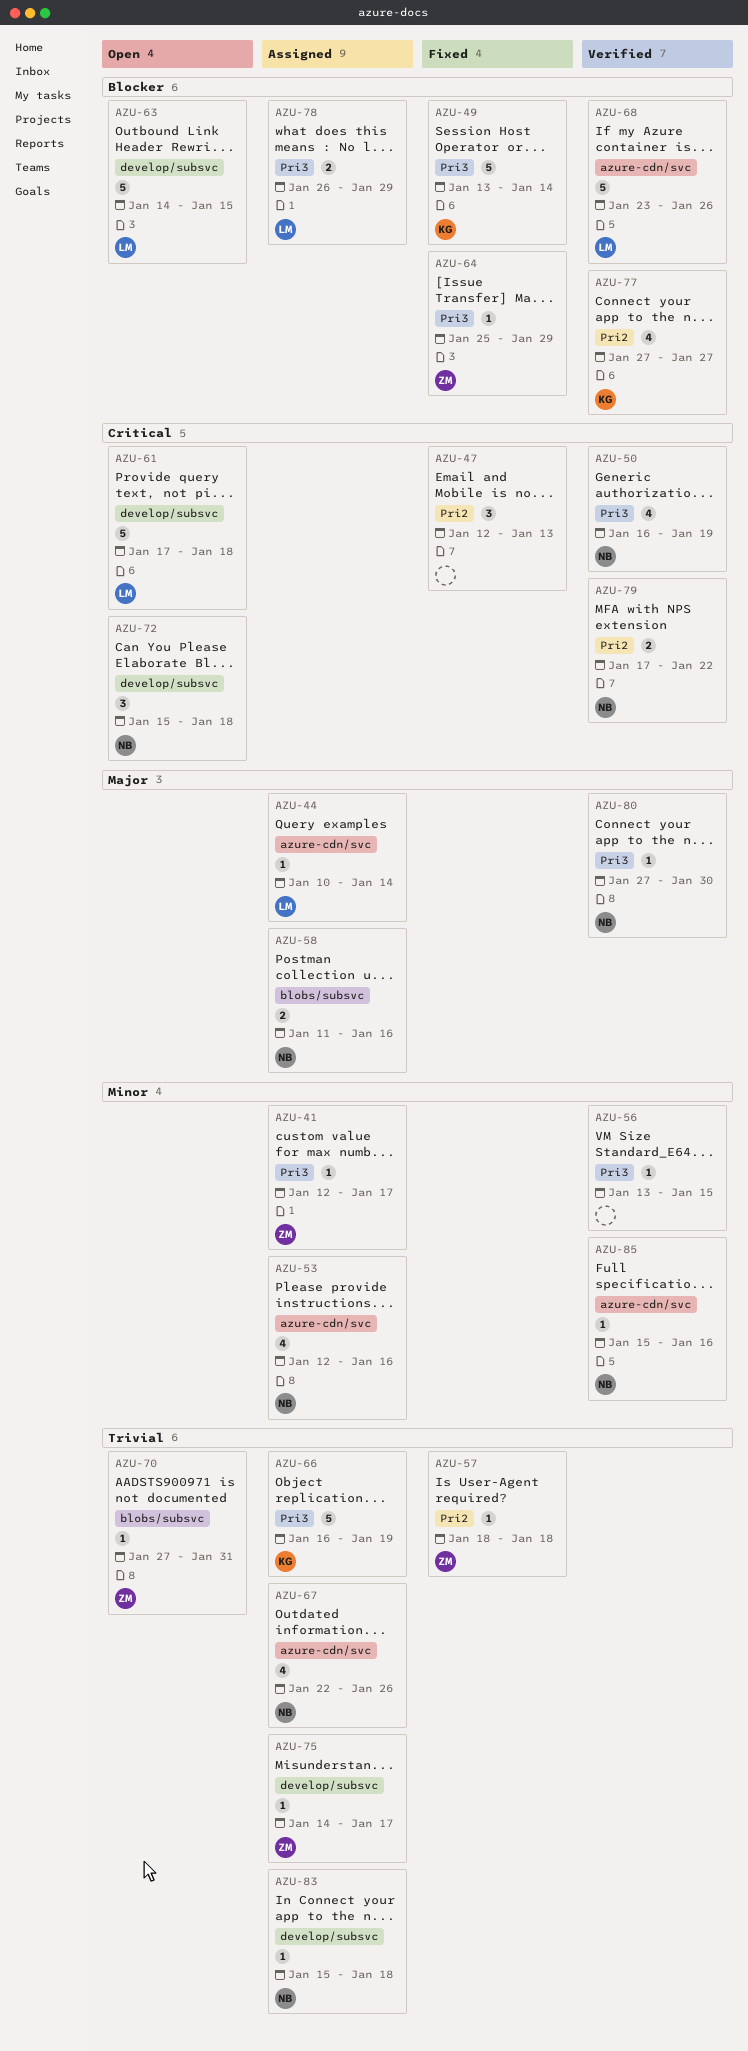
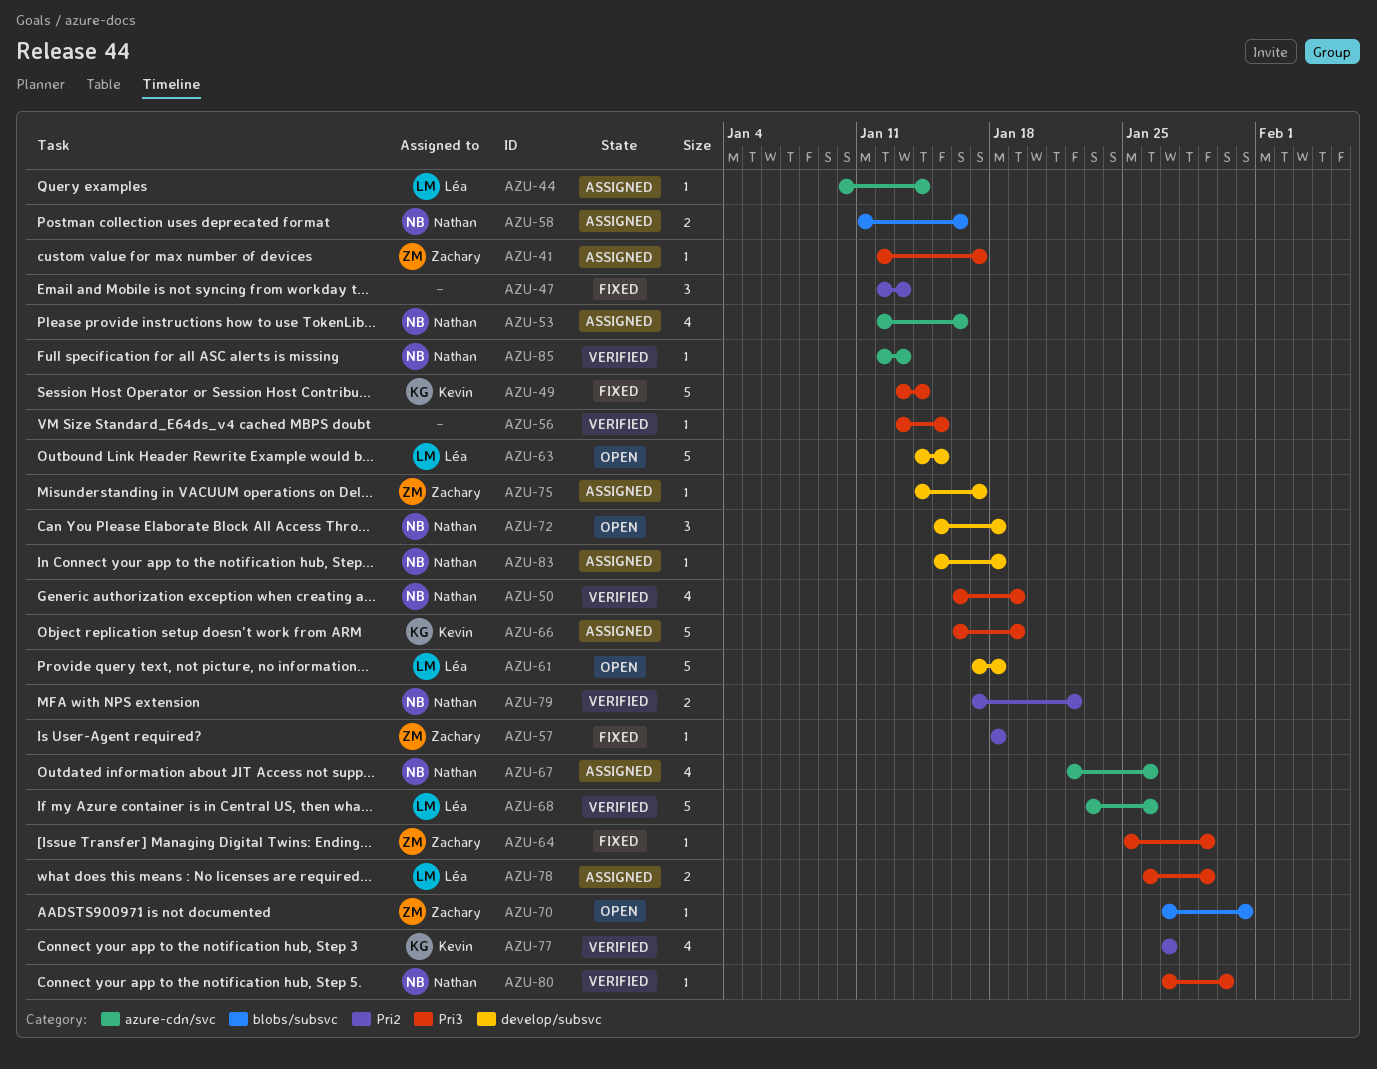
AZU-85, start: Jan 15 -> Jan 12
AZU-85, due: Jan 16 -> Jan 13

